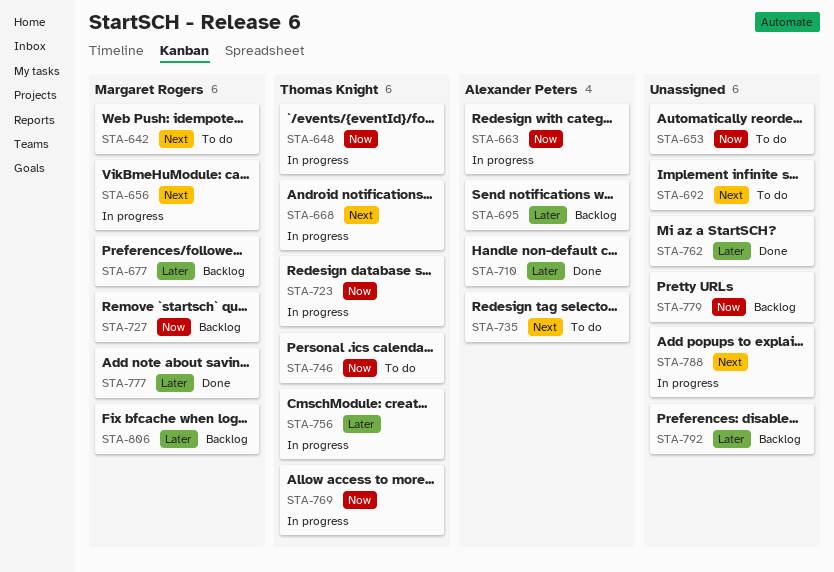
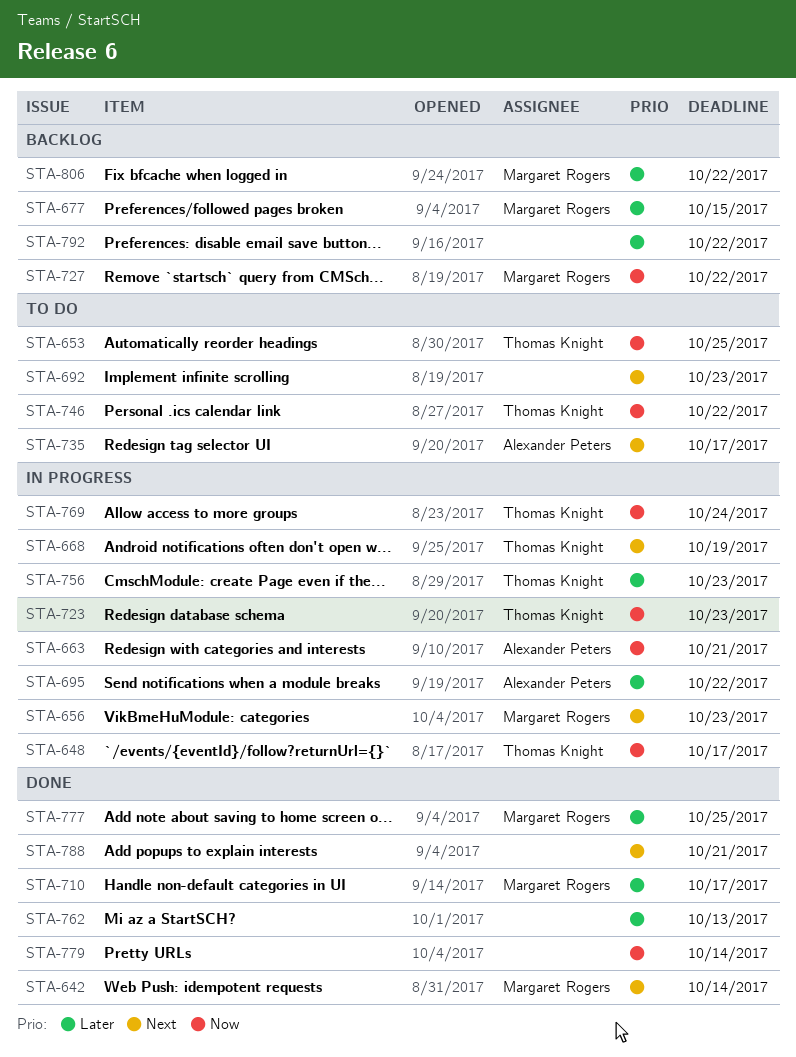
STA-642, status: To do -> Done
STA-653, owner: none -> Thomas Knight
STA-695, status: Backlog -> In progress
STA-710, owner: Alexander Peters -> Margaret Rogers
STA-779, status: Backlog -> Done
STA-788, status: In progress -> Done

